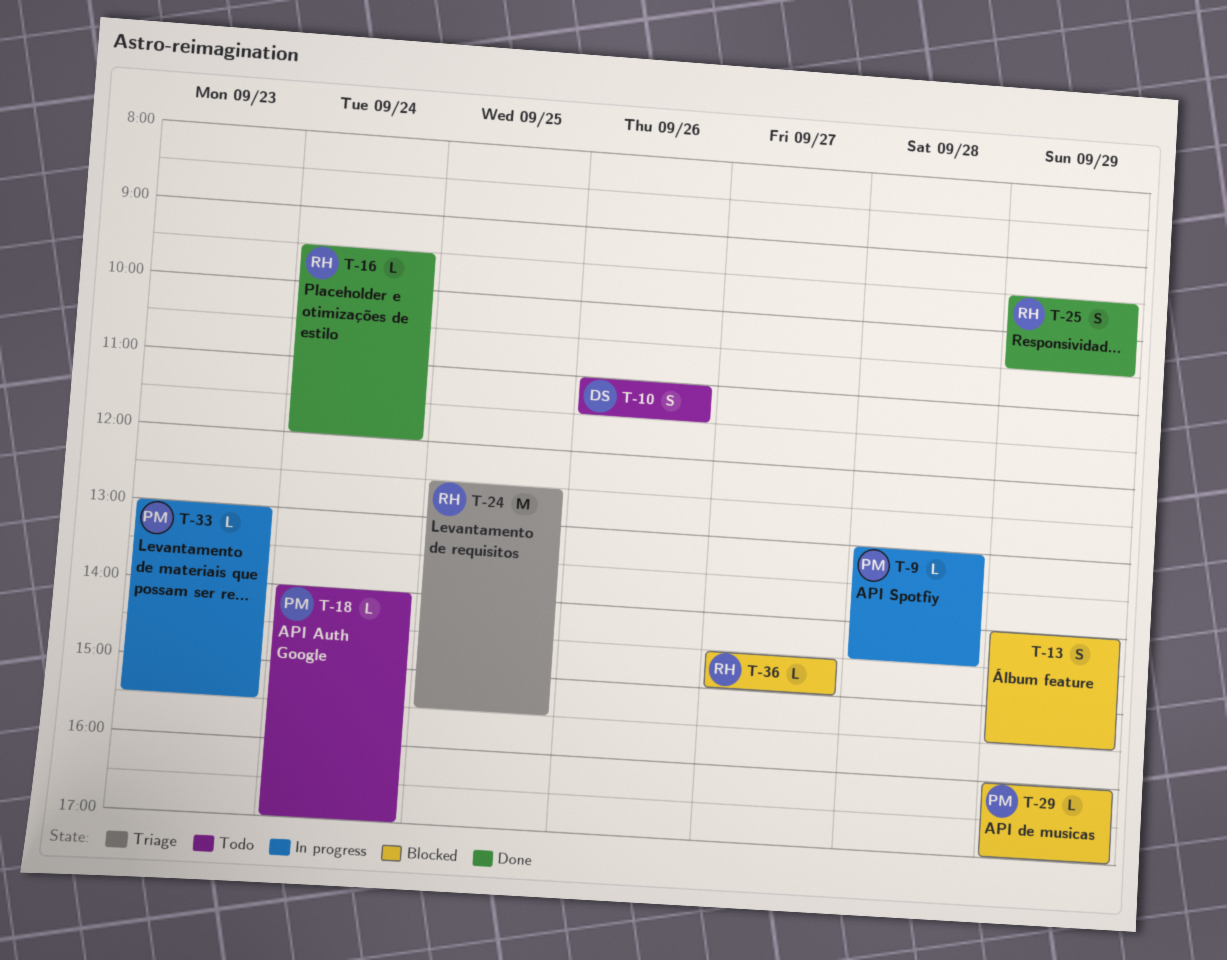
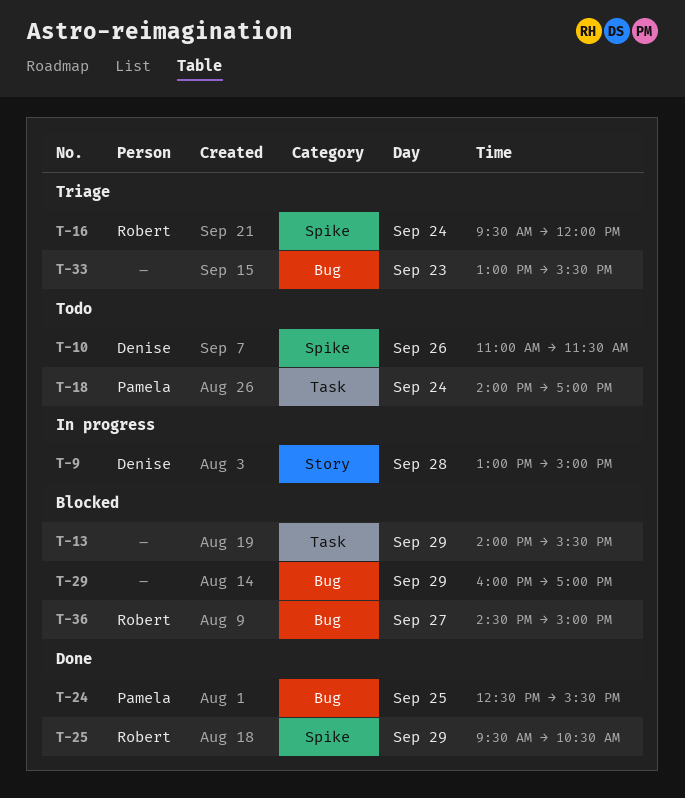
T-9, owner: Pamela -> Denise
T-9, ends: 14:30 -> 15:00
T-16, status: Done -> Triage
T-24, status: Triage -> Done
T-24, owner: Robert -> Pamela
T-29, owner: Pamela -> none
T-33, status: In progress -> Triage
T-33, owner: Pamela -> none

